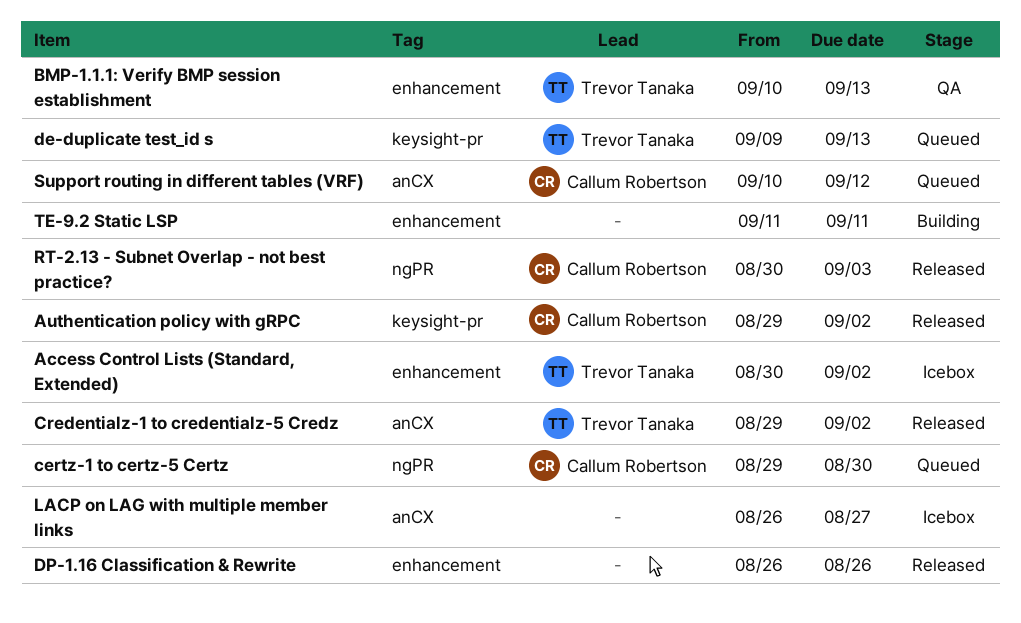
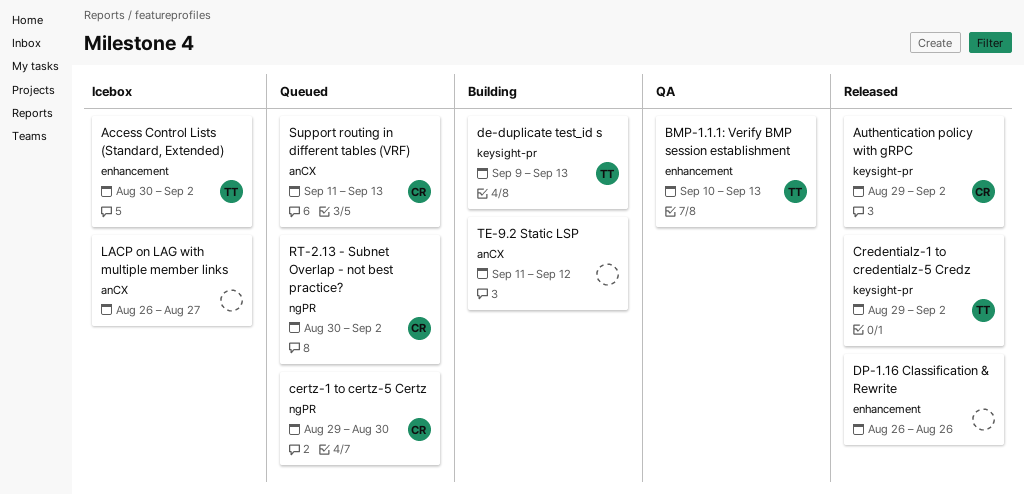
Credentialz-1 to credentialz-5 Credz, label: anCX -> keysight-pr
de-duplicate test_id s, status: Queued -> Building
RT-2.13 - Subnet Overlap - not best practice?, status: Released -> Queued
RT-2.13 - Subnet Overlap - not best practice?, due: Sep 3 -> Sep 2
Support routing in different tables (VRF), start: Sep 10 -> Sep 11
Support routing in different tables (VRF), due: Sep 12 -> Sep 13
TE-9.2 Static LSP, label: enhancement -> anCX
TE-9.2 Static LSP, due: Sep 11 -> Sep 12

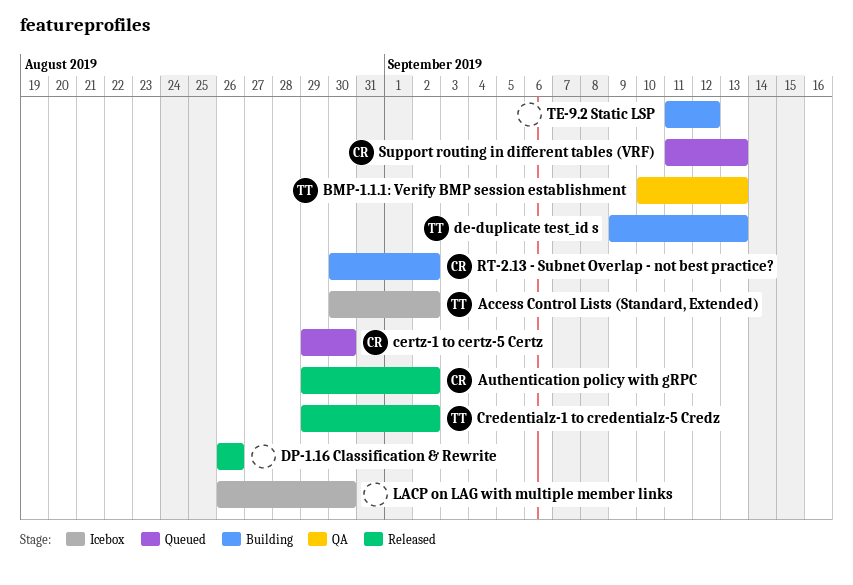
LACP on LAG with multiple member links, due: Aug 27 -> Aug 30
RT-2.13 - Subnet Overlap - not best practice?, status: Queued -> Building

